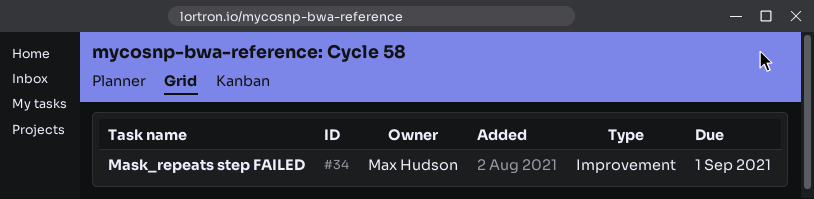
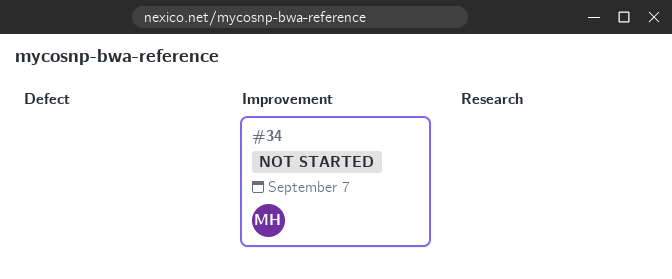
#34, due: Sep 1 -> Sep 7

